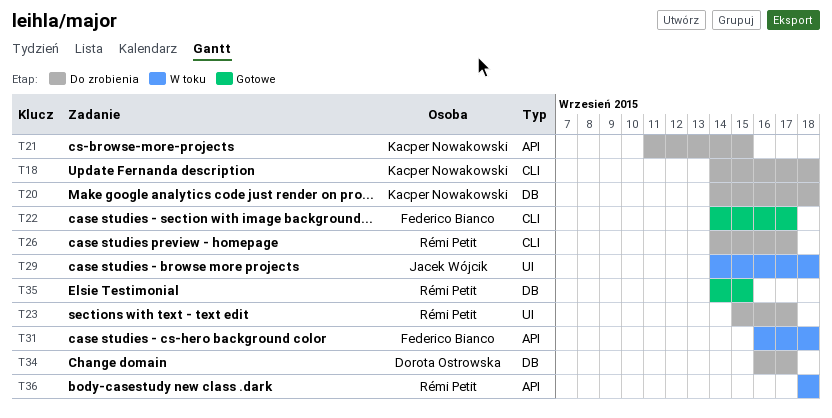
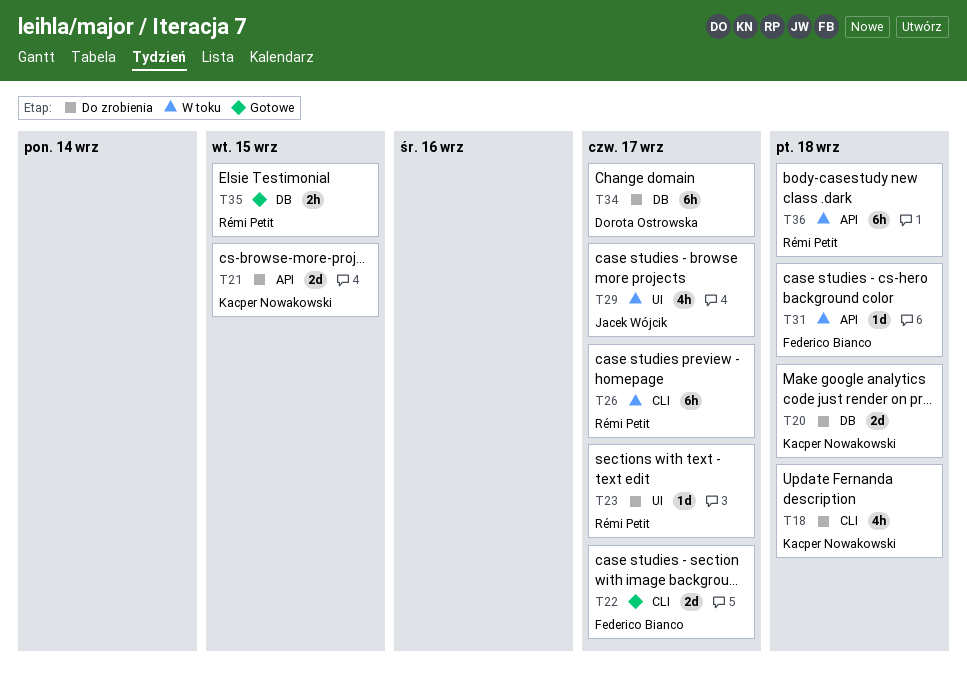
T26, status: Do zrobienia -> W toku
T29, due: Sep 18 -> Sep 17

